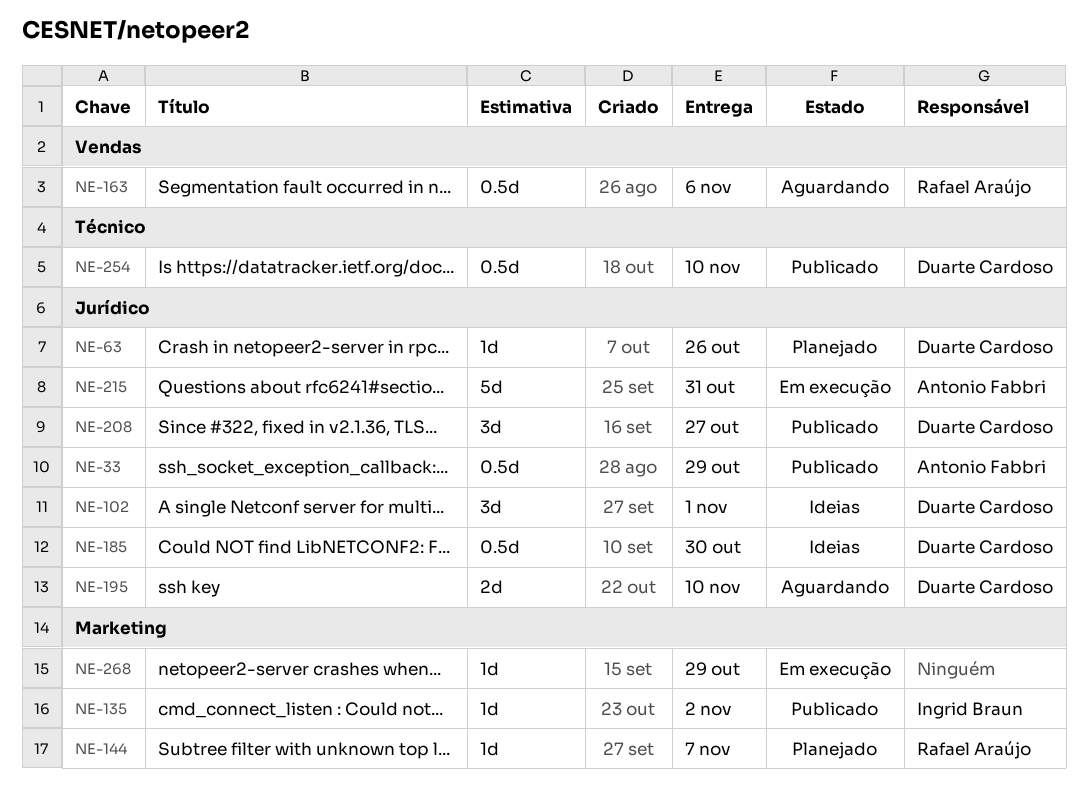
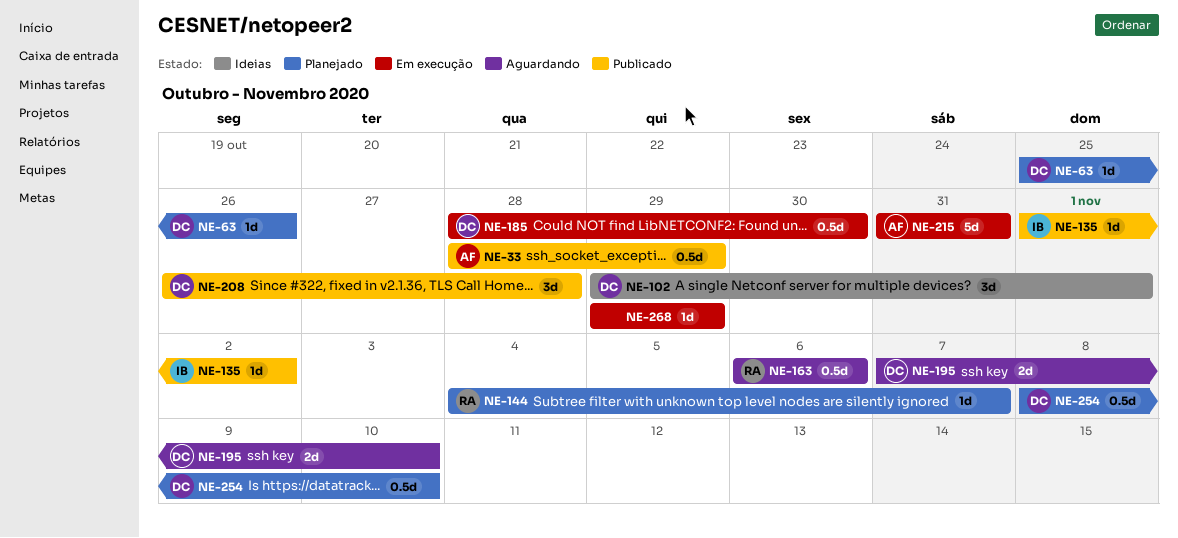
NE-185, status: Ideias -> Em execução
NE-208, due: Oct 27 -> Oct 28
NE-254, status: Publicado -> Planejado

